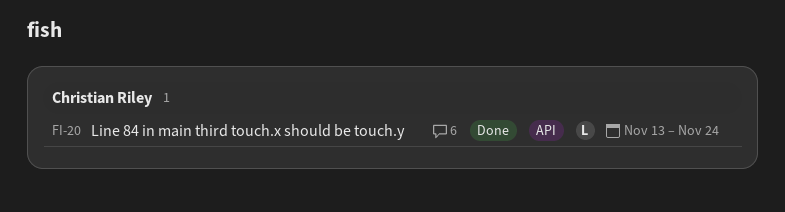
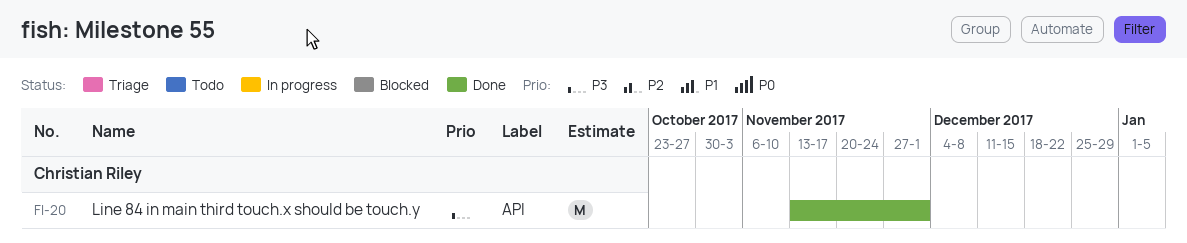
FI-20, estimate: L -> M
FI-20, due: Nov 24 -> Dec 1

